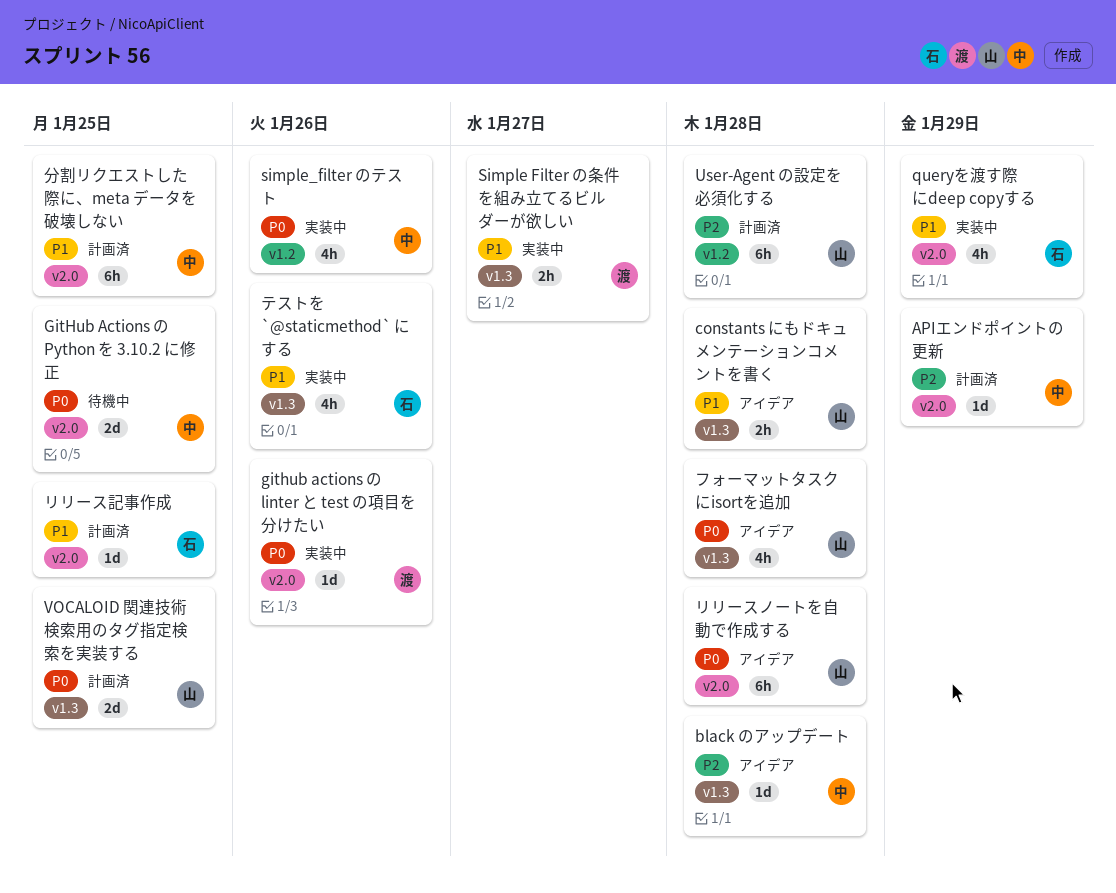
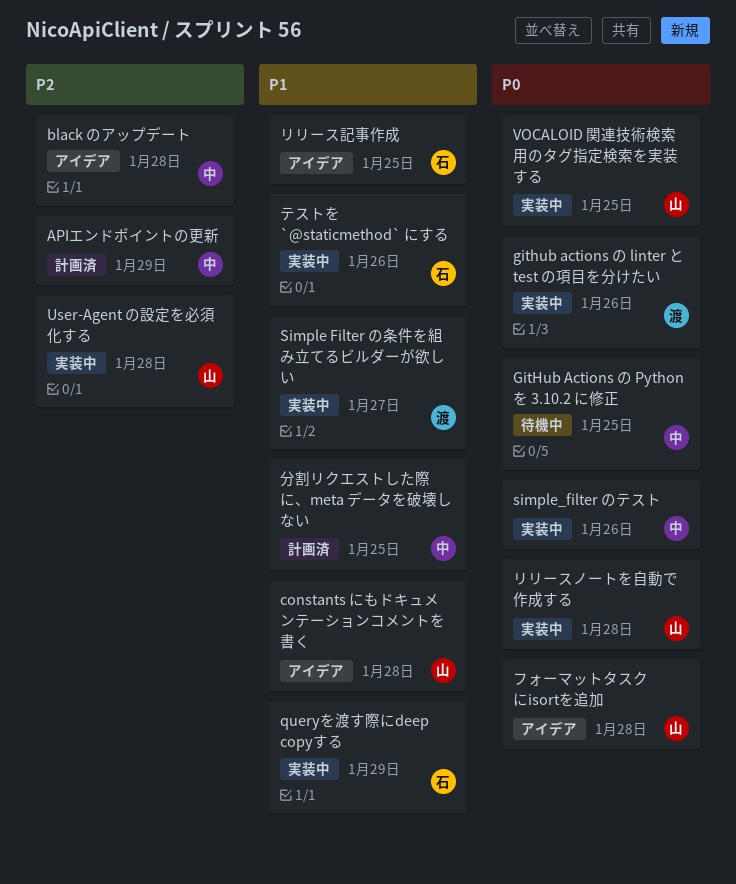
User-Agent の設定を必須化する, status: 計画済 -> 実装中
VOCALOID 関連技術検索用のタグ指定検索を実装する, status: 計画済 -> 実装中
リリースノートを自動で作成する, status: アイデア -> 実装中
リリース記事作成, status: 計画済 -> アイデア

